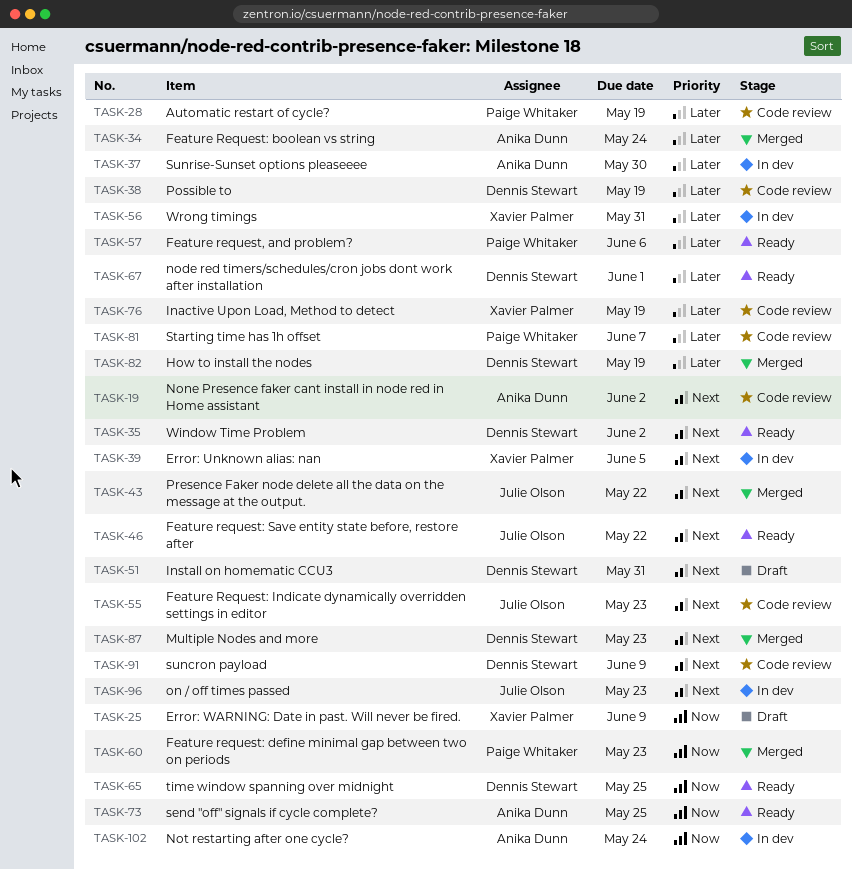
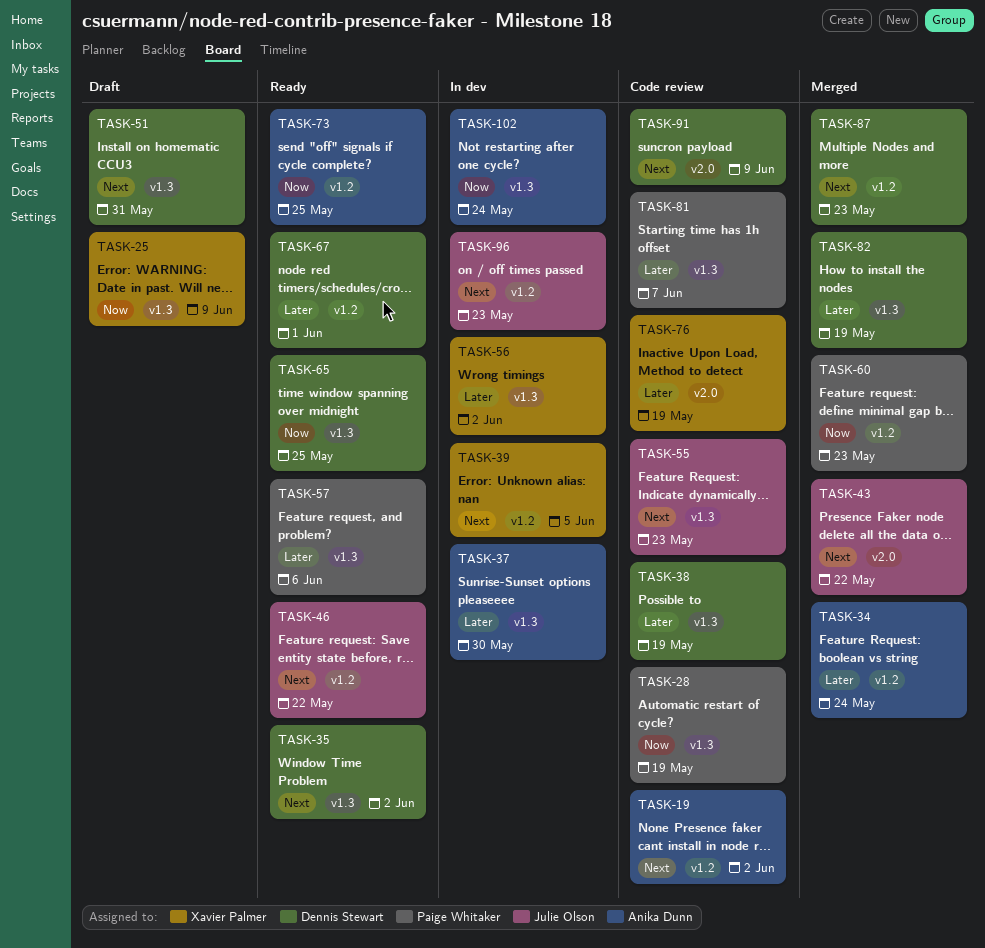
TASK-28, priority: Later -> Now
TASK-56, due: May 31 -> Jun 2

